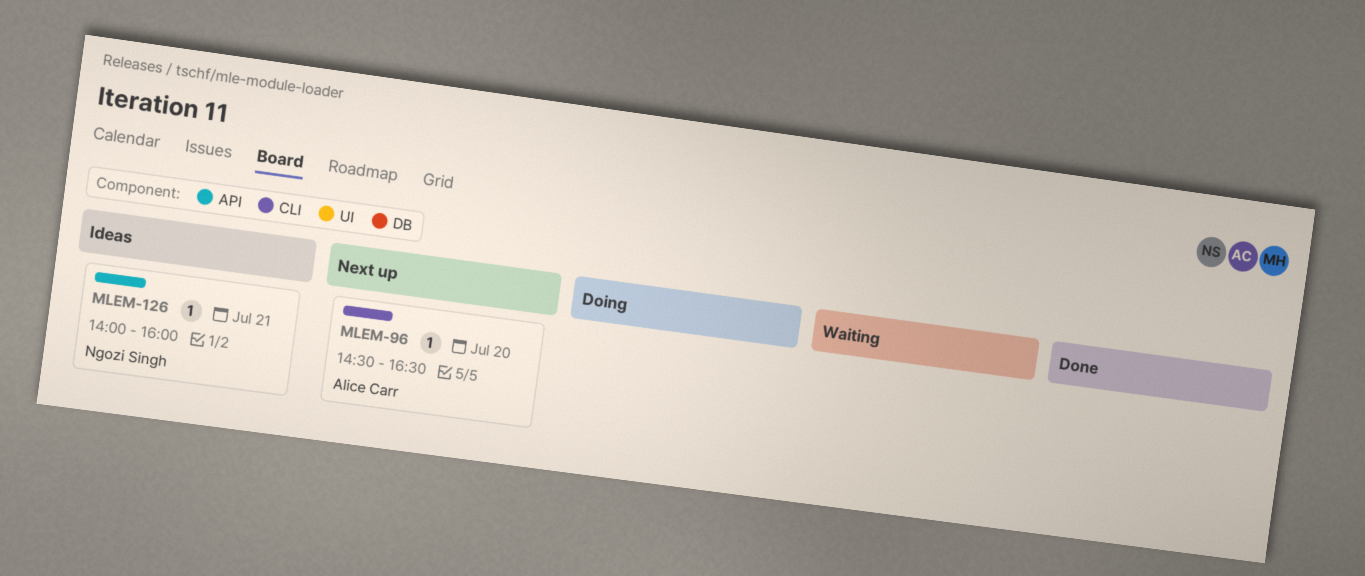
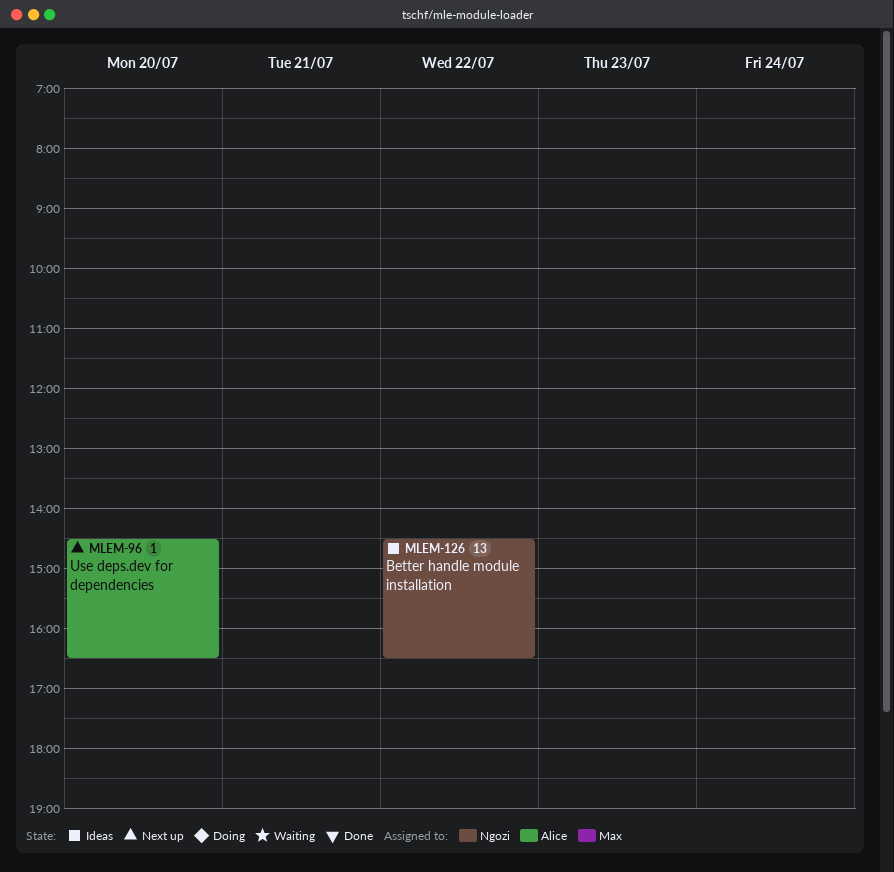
MLEM-126, estimate: 1 -> 13
MLEM-126, day: Jul 21 -> Jul 22
MLEM-126, begins: 14:00 -> 14:30
MLEM-126, ends: 16:00 -> 16:30

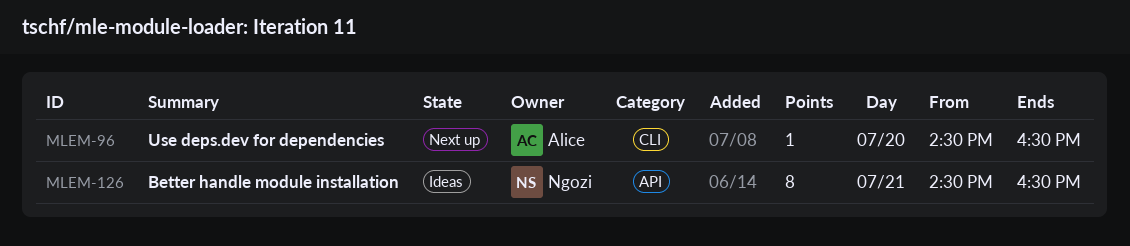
MLEM-126, estimate: 13 -> 8
MLEM-126, day: Jul 22 -> Jul 21

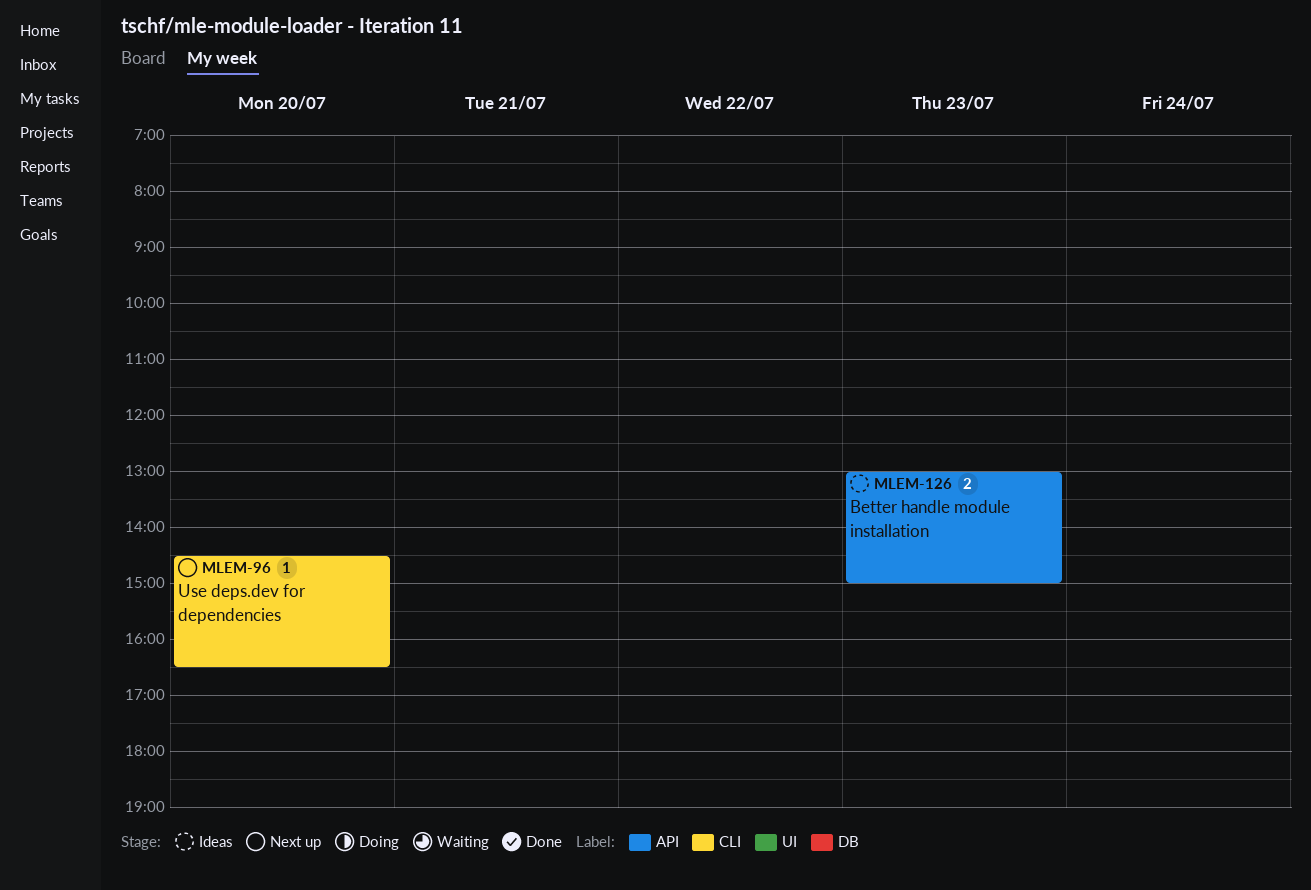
MLEM-126, estimate: 8 -> 2
MLEM-126, day: Jul 21 -> Jul 23
MLEM-126, begins: 14:30 -> 13:00
MLEM-126, ends: 16:30 -> 15:00

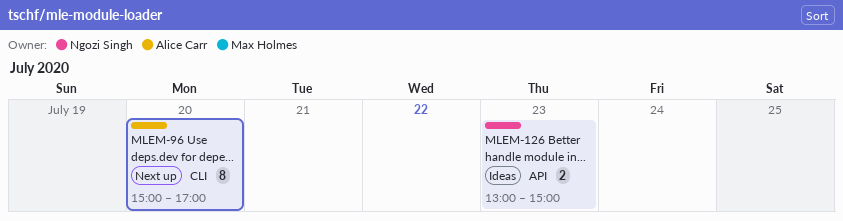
MLEM-96, estimate: 1 -> 8
MLEM-96, begins: 14:30 -> 15:00
MLEM-96, ends: 16:30 -> 17:00

